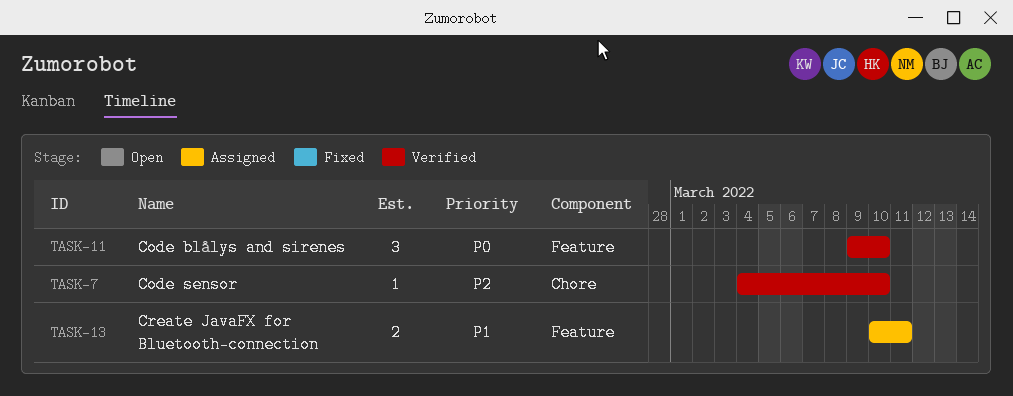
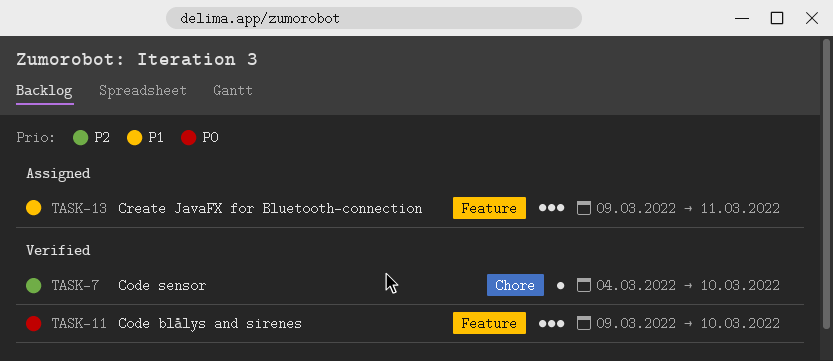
TASK-13, estimate: 2 -> 3
TASK-13, start: Mar 10 -> Mar 9

